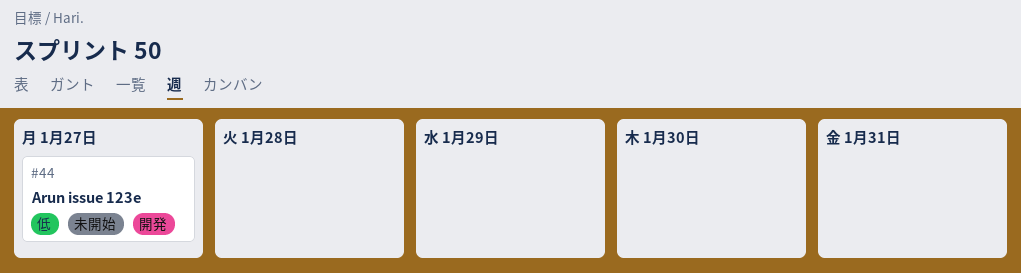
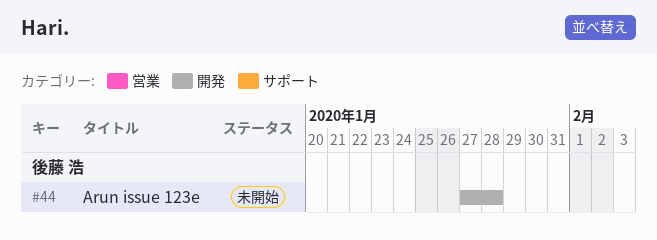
#44, due: Jan 27 -> Jan 28

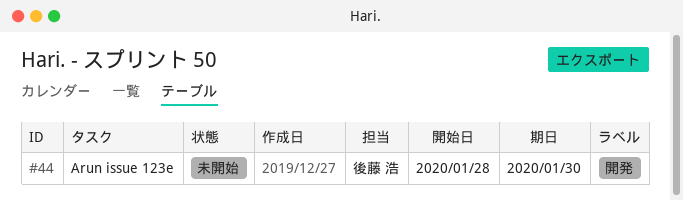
#44, start: Jan 27 -> Jan 28
#44, due: Jan 28 -> Jan 30

